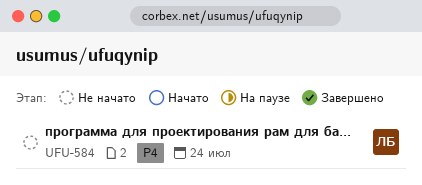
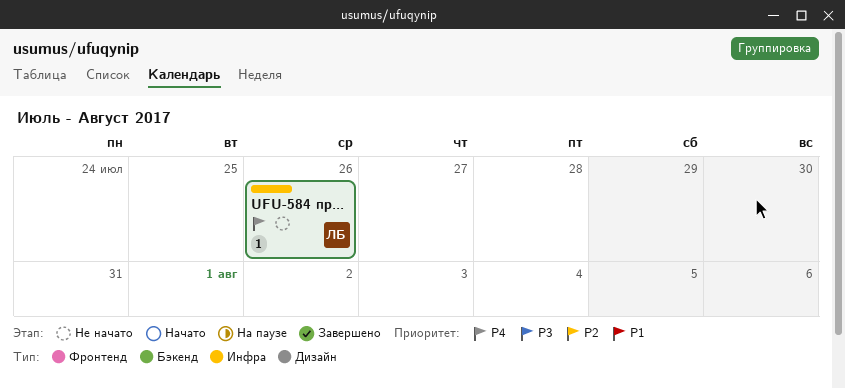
UFU-584, due: Jul 24 -> Jul 26

